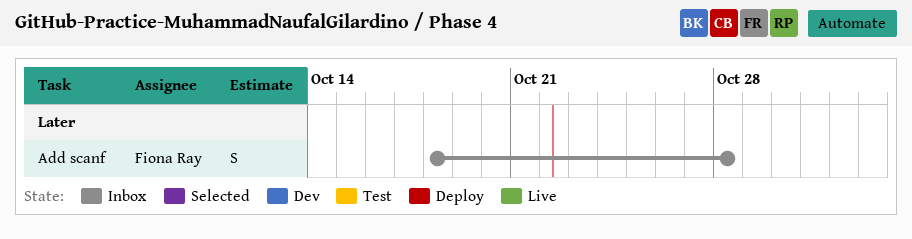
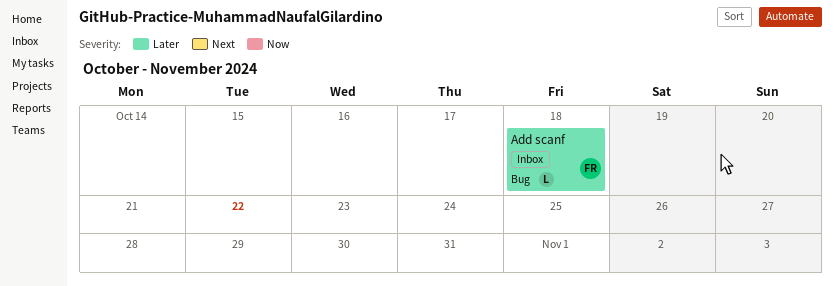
Add scanf, estimate: S -> L
Add scanf, due: Oct 28 -> Oct 18

